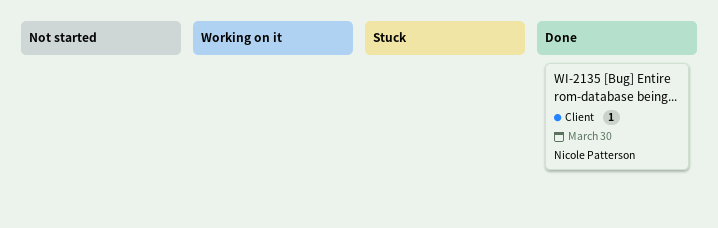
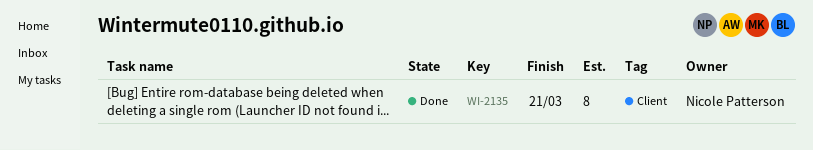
WI-2135, estimate: 1 -> 8
WI-2135, due: Mar 30 -> Mar 21

